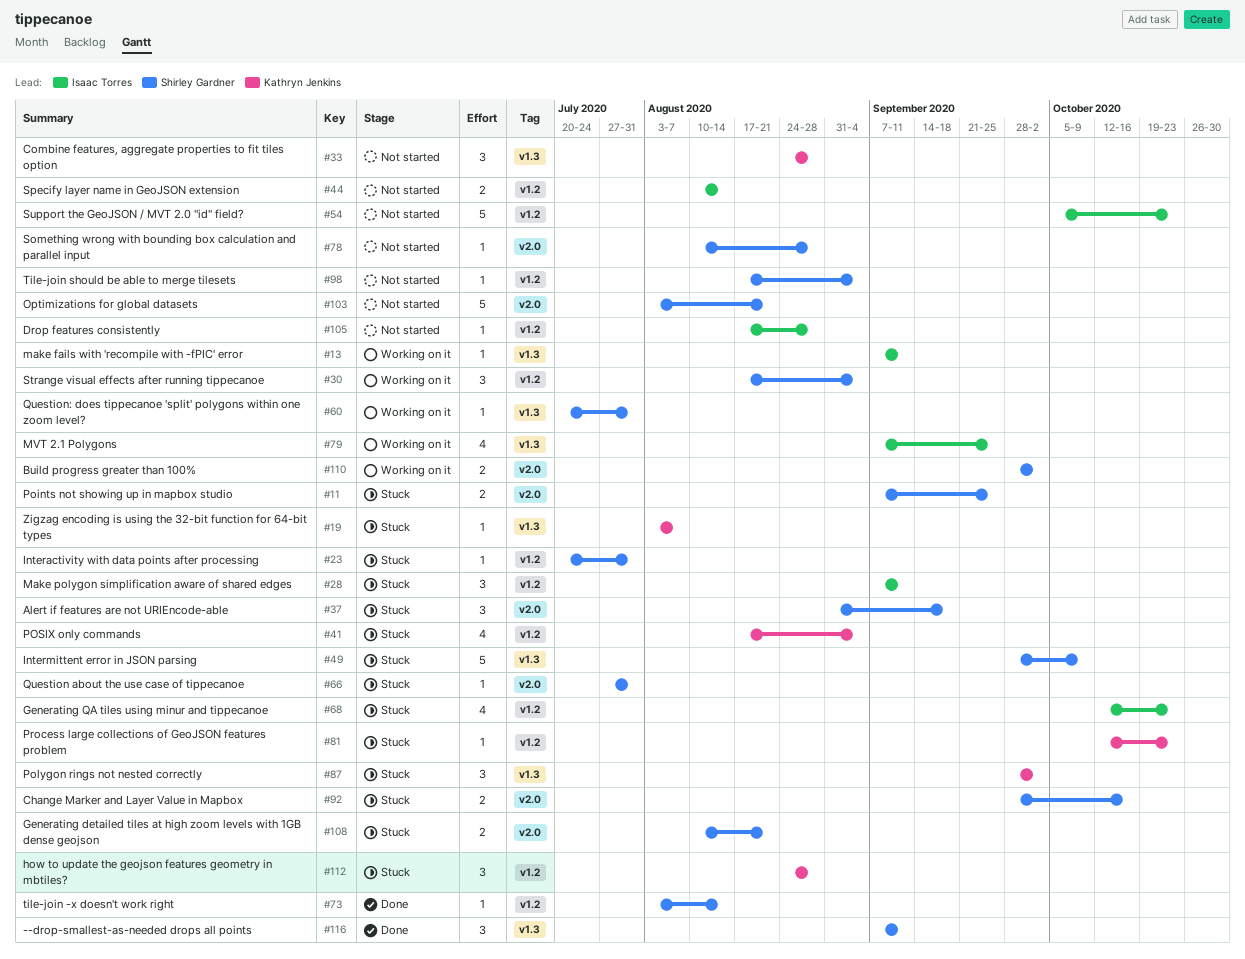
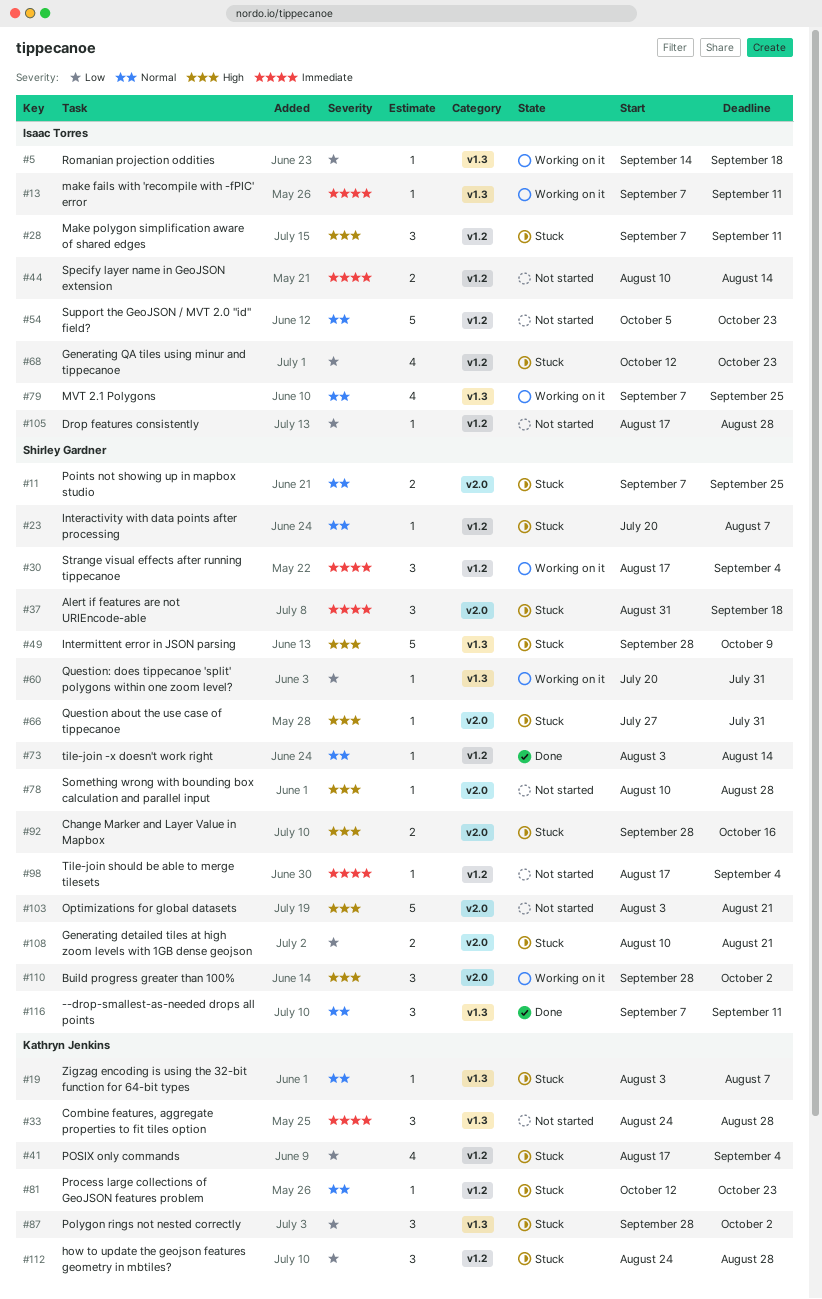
#5: none -> present
#23, due: Jul 31 -> Aug 7
#110, estimate: 2 -> 3

